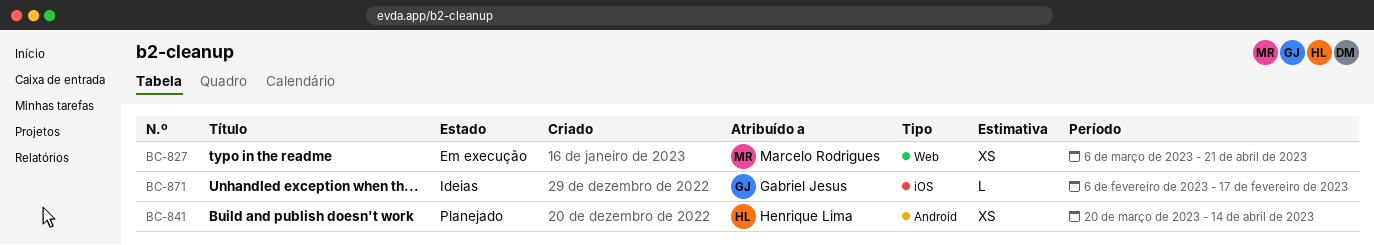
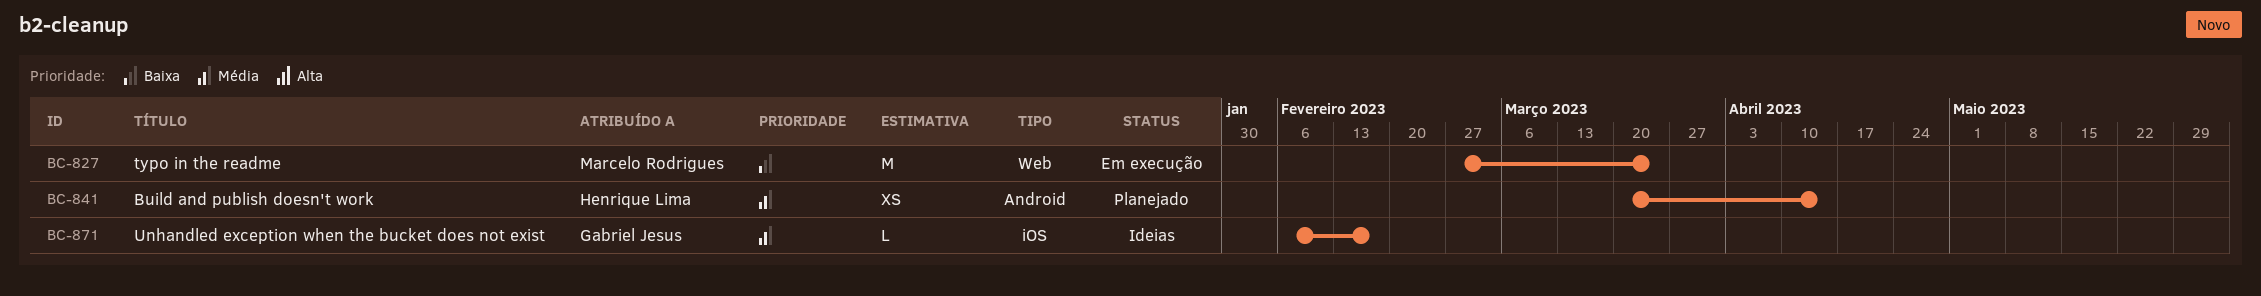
BC-827, estimate: XS -> M
BC-827, start: Mar 6 -> Feb 27
BC-827, due: Apr 21 -> Mar 24

